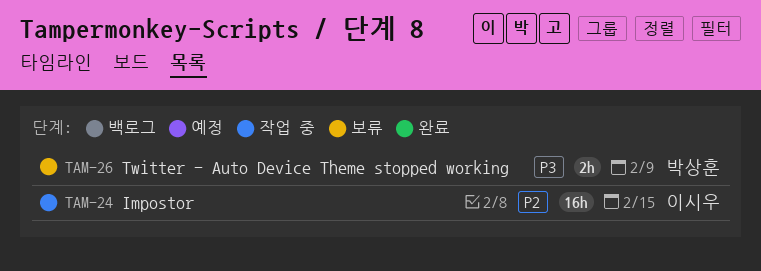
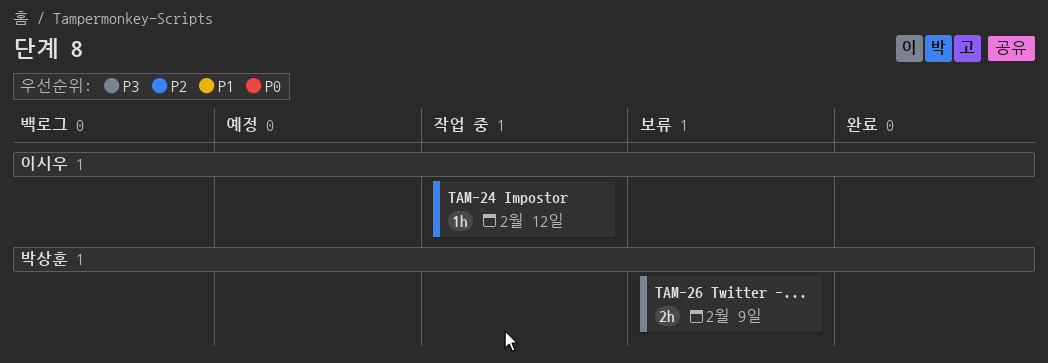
TAM-24, estimate: 16h -> 1h
TAM-24, due: Feb 15 -> Feb 12

